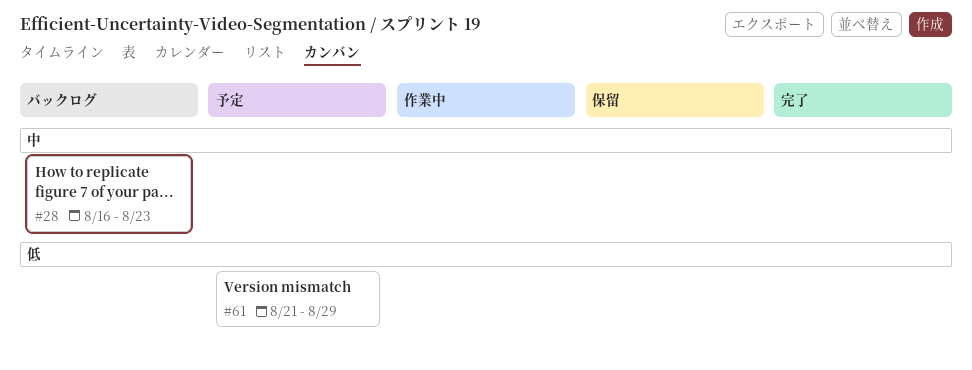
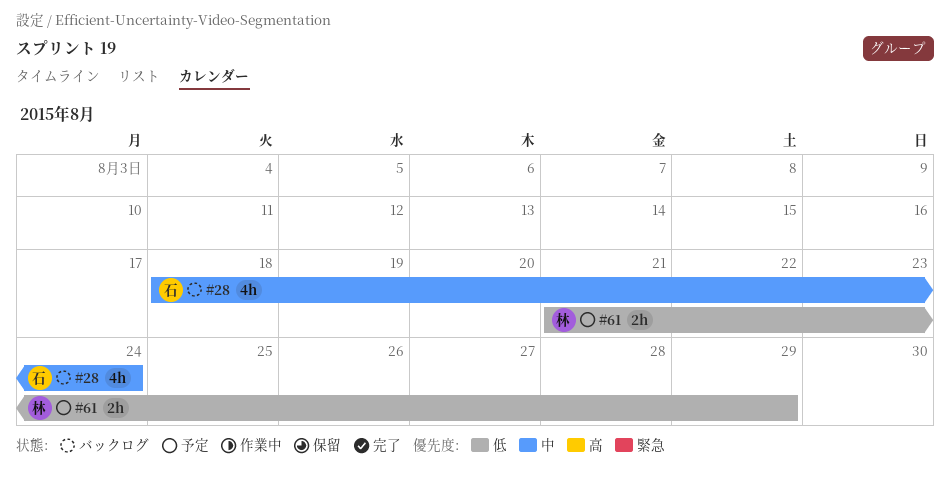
#28, start: Aug 16 -> Aug 18
#28, due: Aug 23 -> Aug 24

